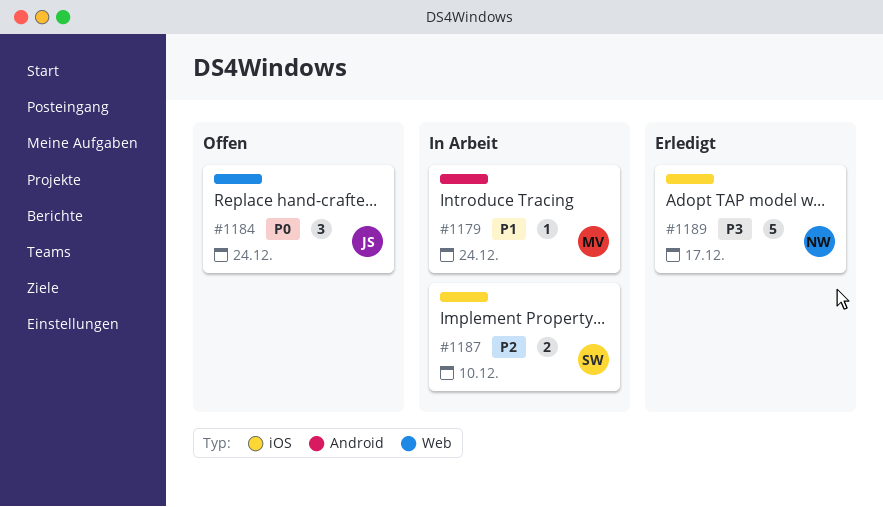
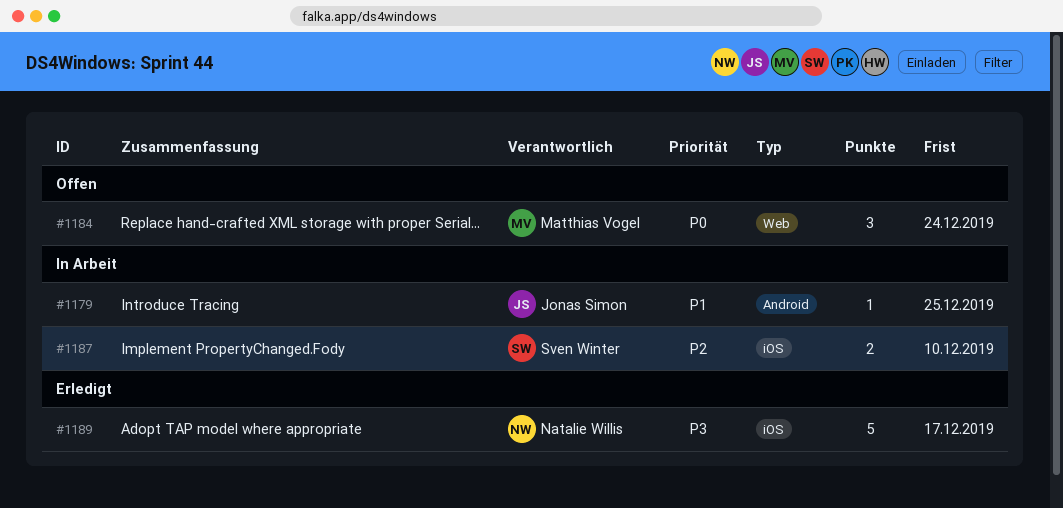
#1179, owner: Matthias Vogel -> Jonas Simon
#1179, due: Dec 24 -> Dec 25
#1184, owner: Jonas Simon -> Matthias Vogel

